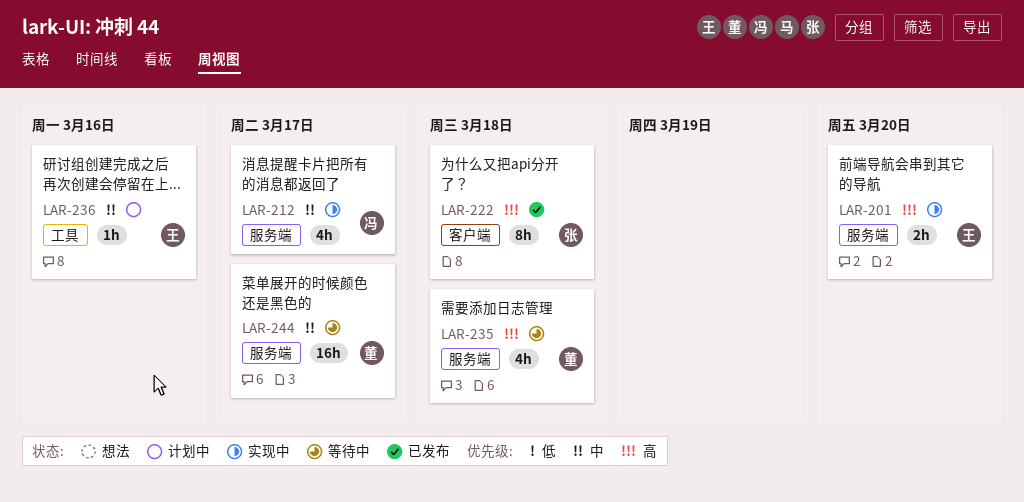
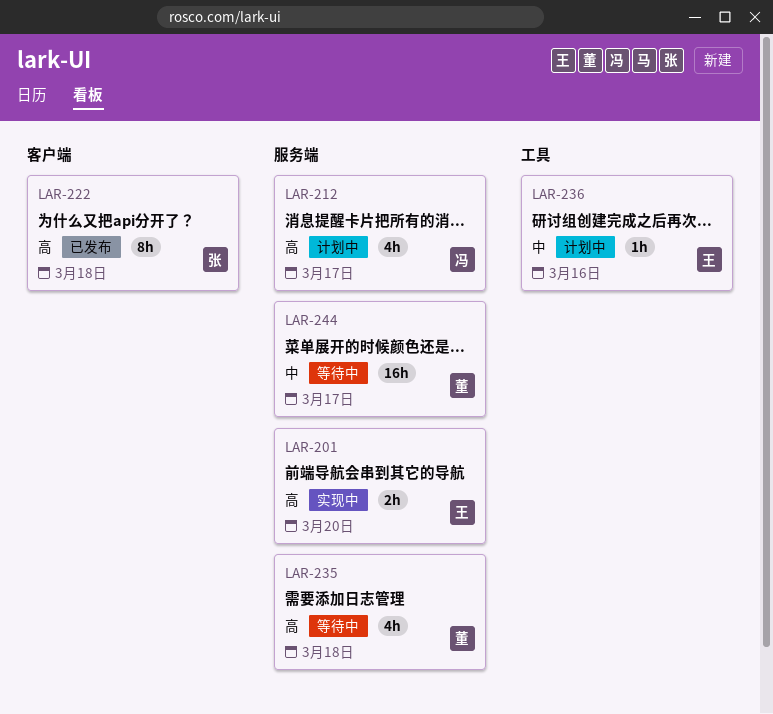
LAR-212, status: 实现中 -> 计划中
LAR-212, priority: 中 -> 高

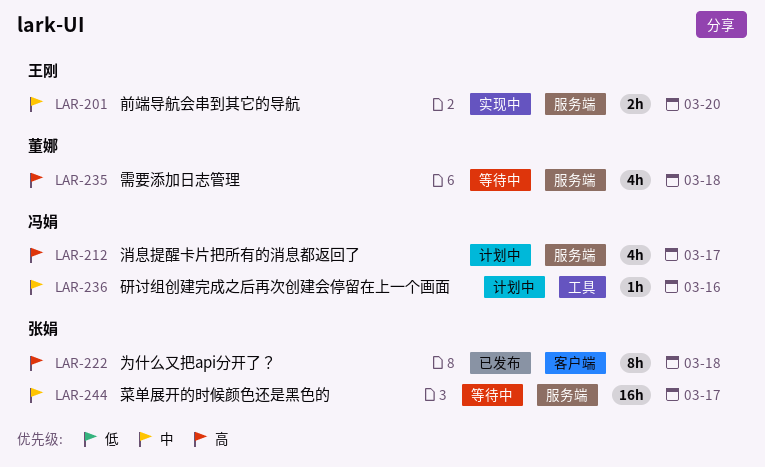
LAR-201, priority: 高 -> 中
LAR-236, owner: 王刚 -> 冯娟
LAR-244, owner: 董娜 -> 张娟

